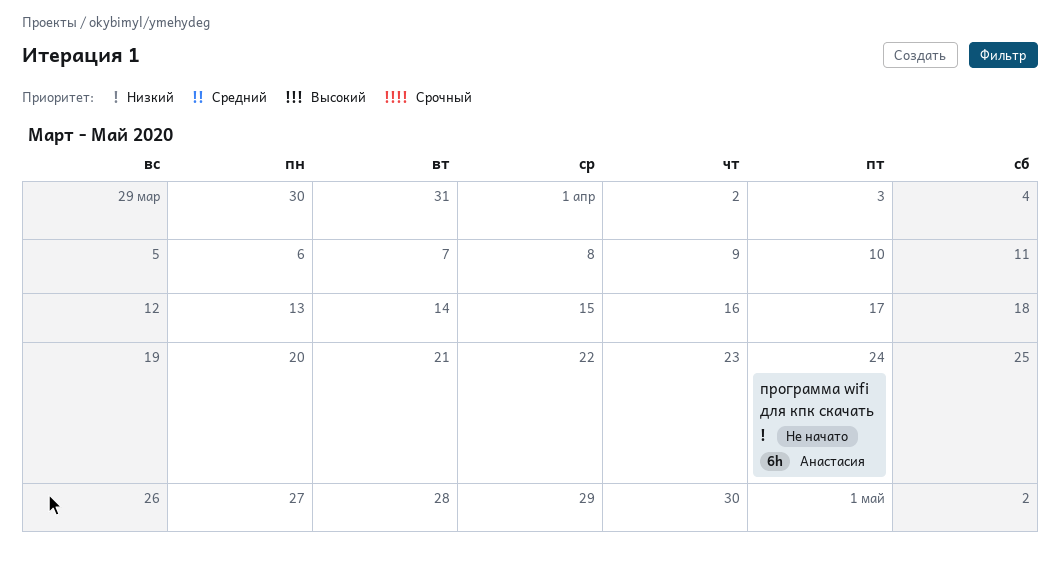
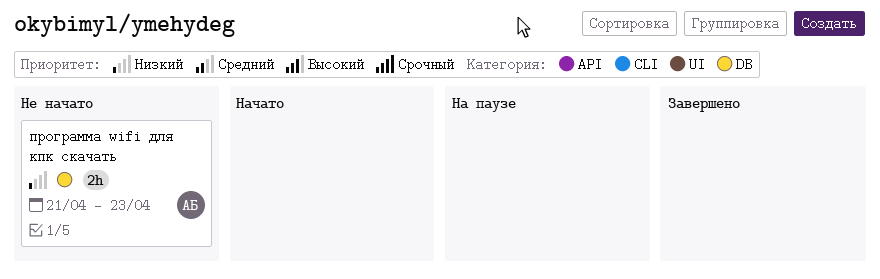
программа wifi для кпк скачать, estimate: 6h -> 2h
программа wifi для кпк скачать, due: Apr 24 -> Apr 23

